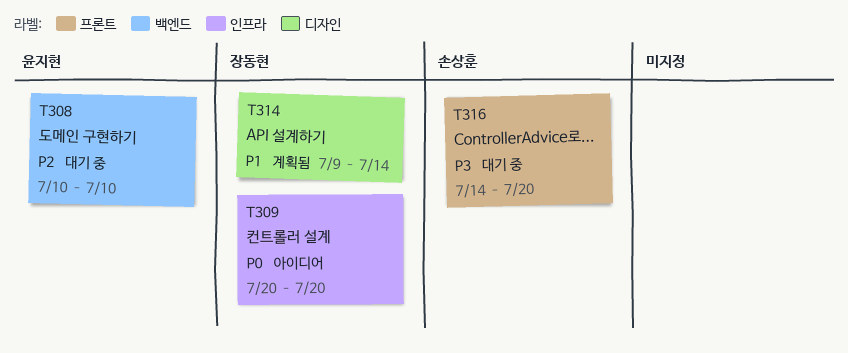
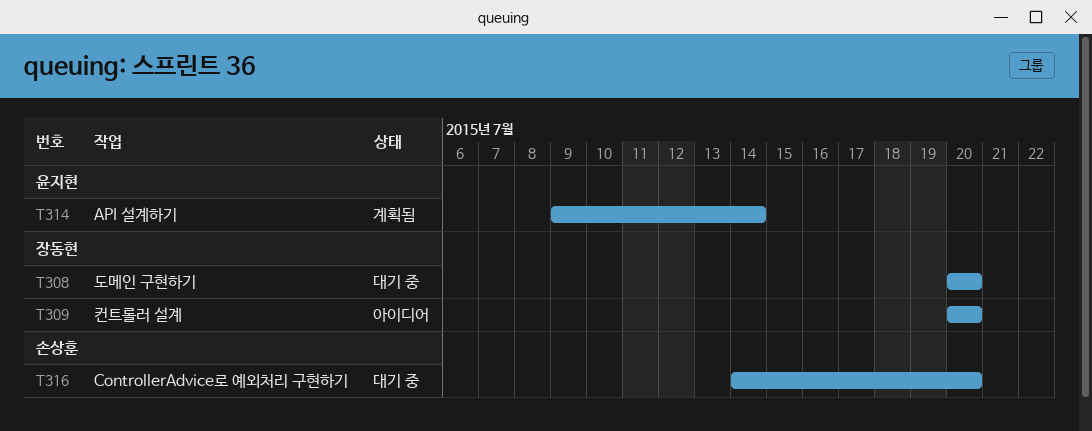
T308, owner: 윤지현 -> 장동현
T308, start: Jul 10 -> Jul 20
T308, due: Jul 10 -> Jul 20
T314, owner: 장동현 -> 윤지현

